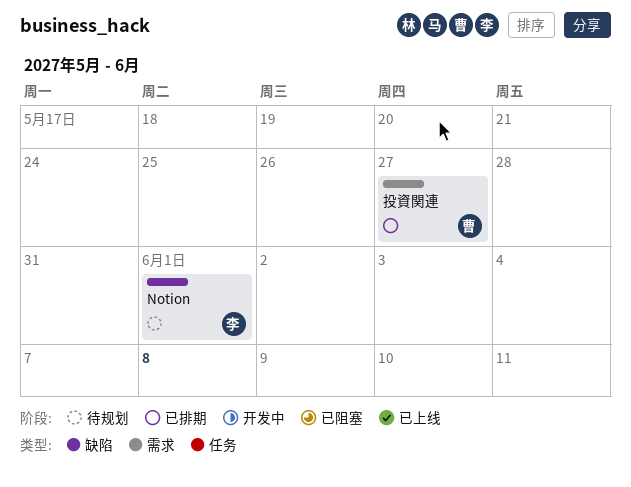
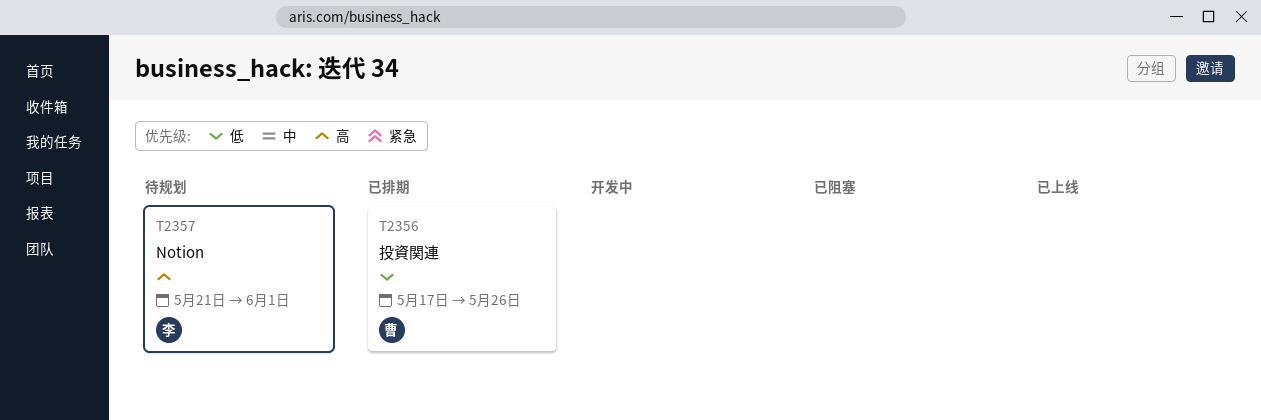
投資関連, due: May 27 -> May 26

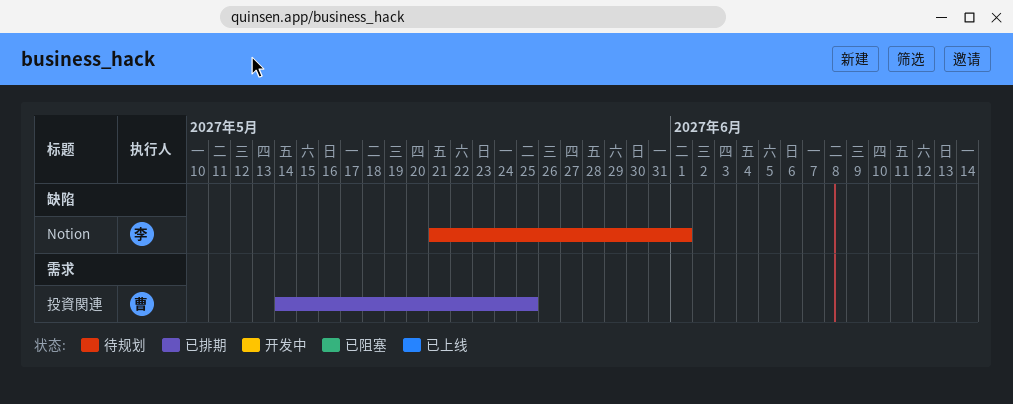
投資関連, start: May 17 -> May 14
投資関連, due: May 26 -> May 25

